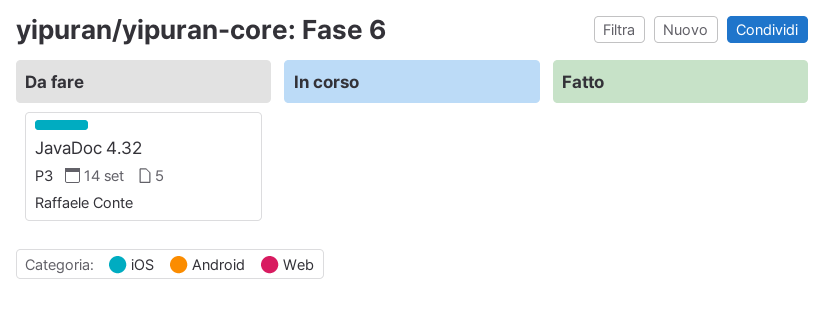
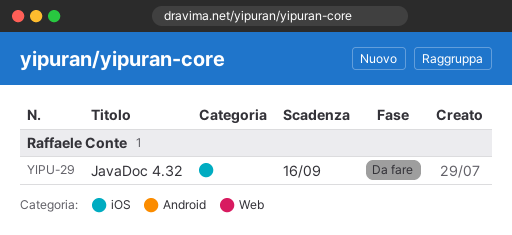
JavaDoc 4.32, due: Sep 14 -> Sep 16

